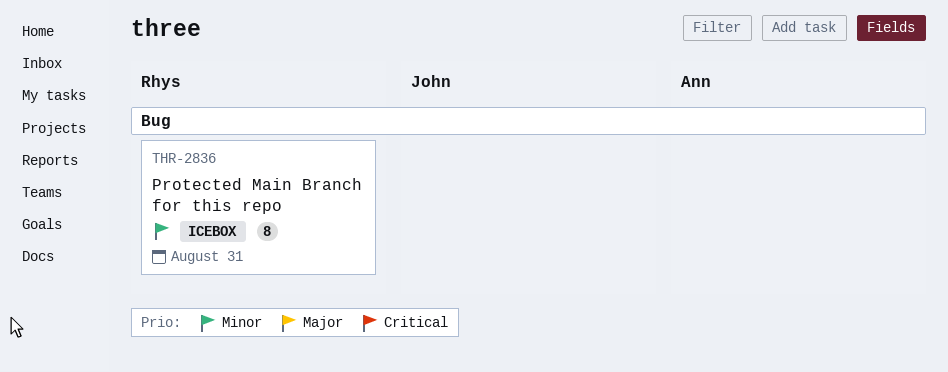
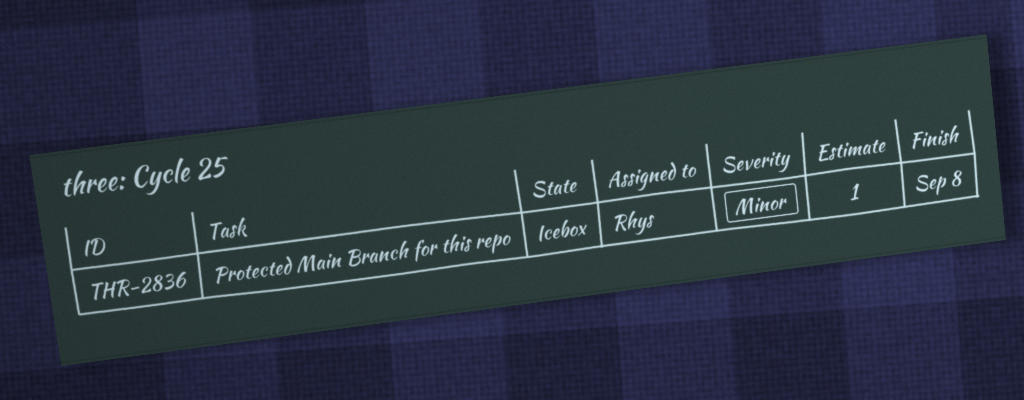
THR-2836, estimate: 8 -> 1
THR-2836, due: Aug 31 -> Sep 8

